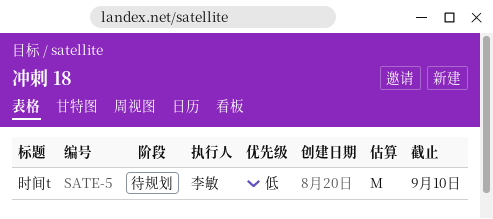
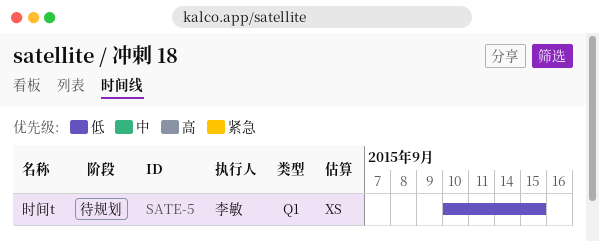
SATE-5, estimate: M -> XS
SATE-5, due: Sep 10 -> Sep 15

